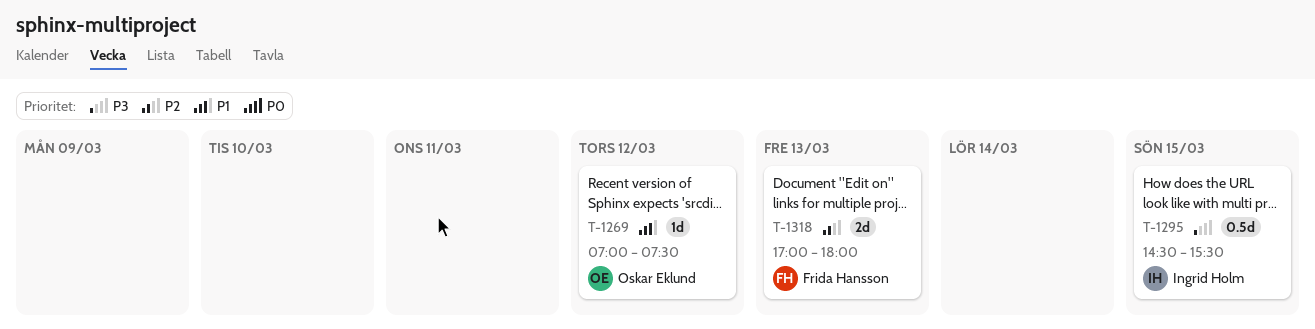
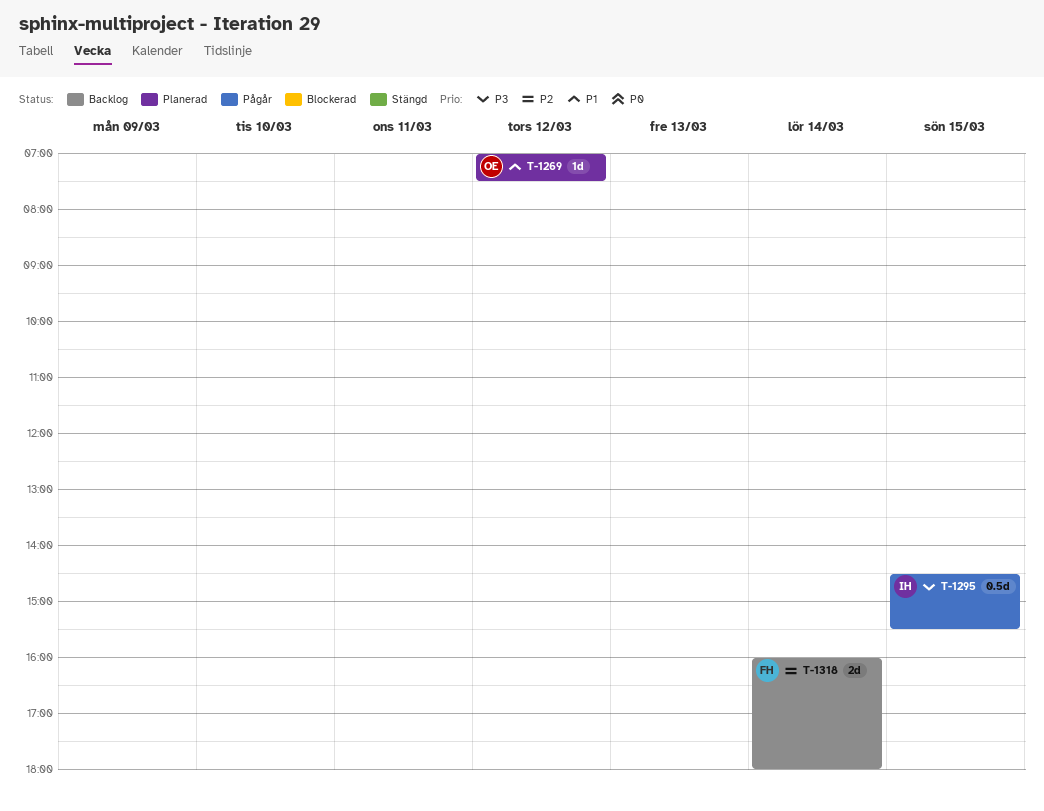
T-1318, day: Mar 13 -> Mar 14
T-1318, begins: 17:00 -> 16:00

